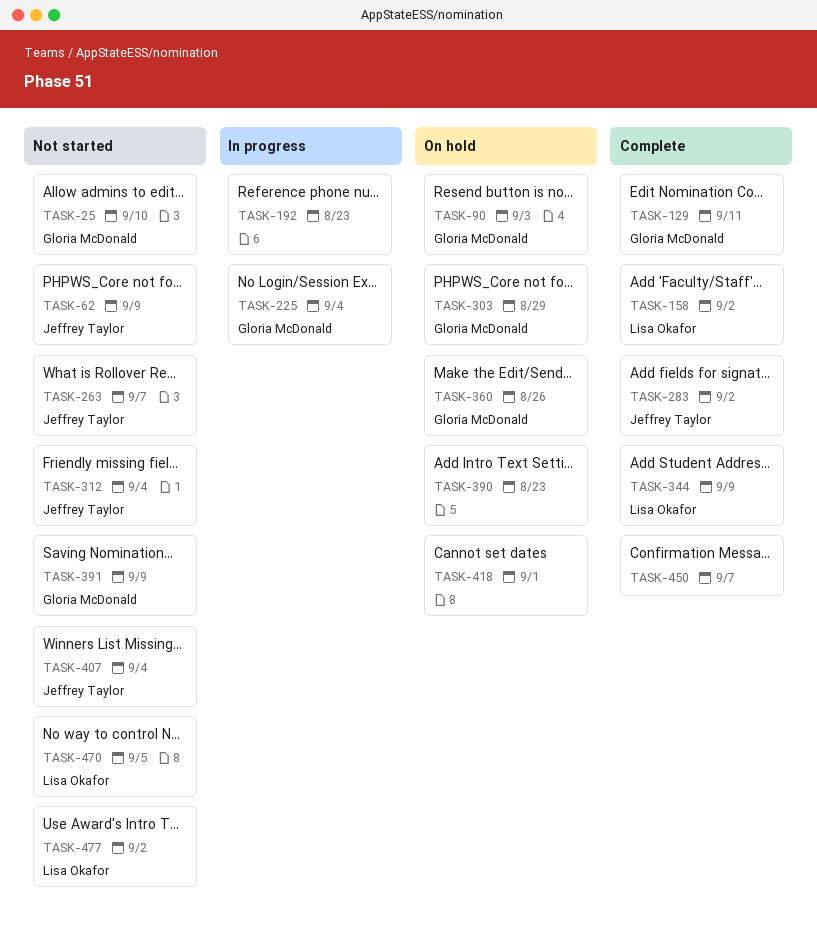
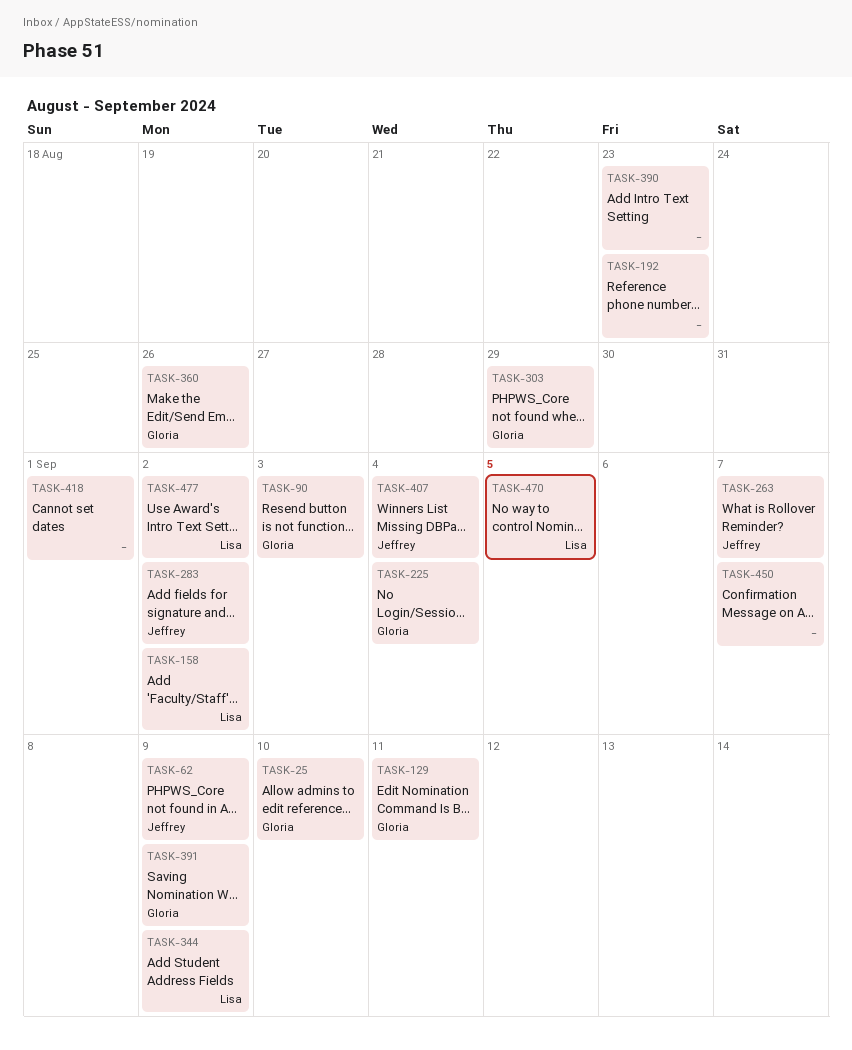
TASK-312: present -> none

